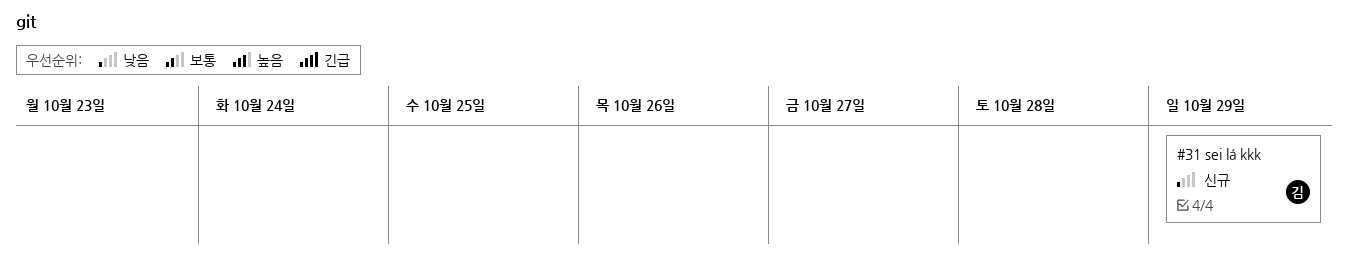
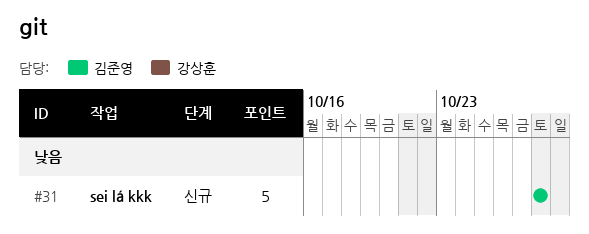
#31, due: Oct 29 -> Oct 28

